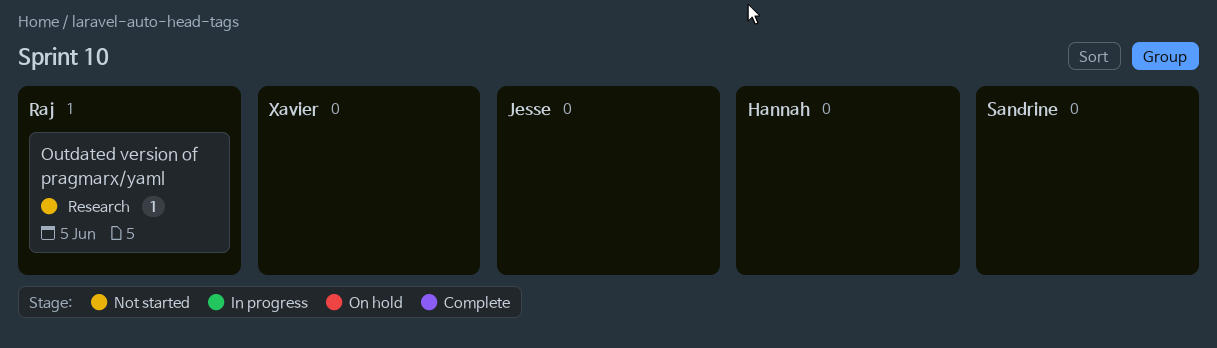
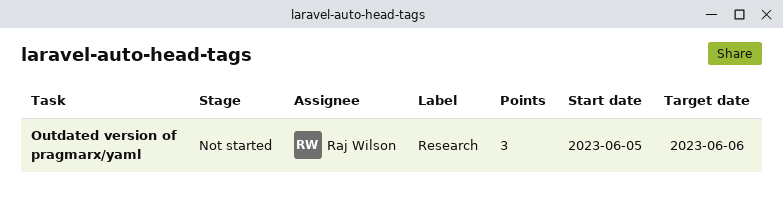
Outdated version of pragmarx/yaml, estimate: 1 -> 3
Outdated version of pragmarx/yaml, due: Jun 5 -> Jun 6

